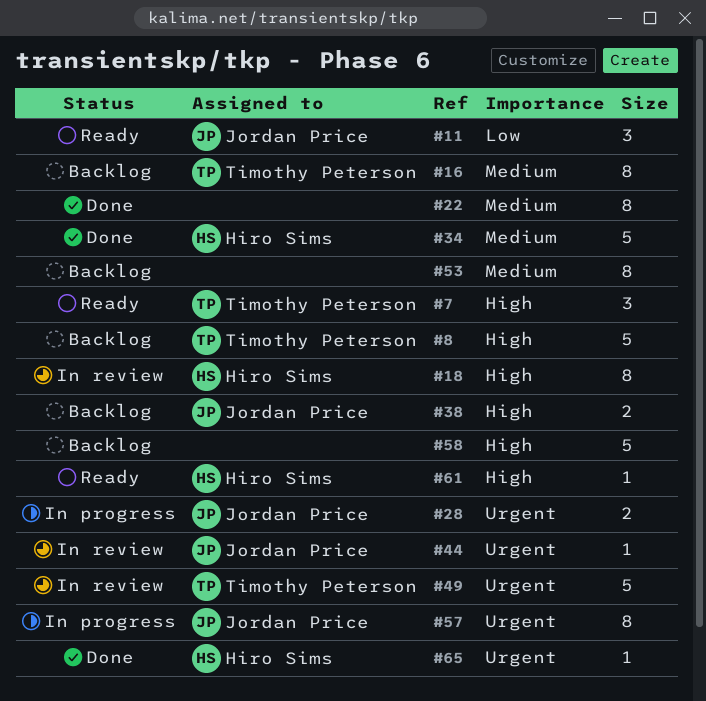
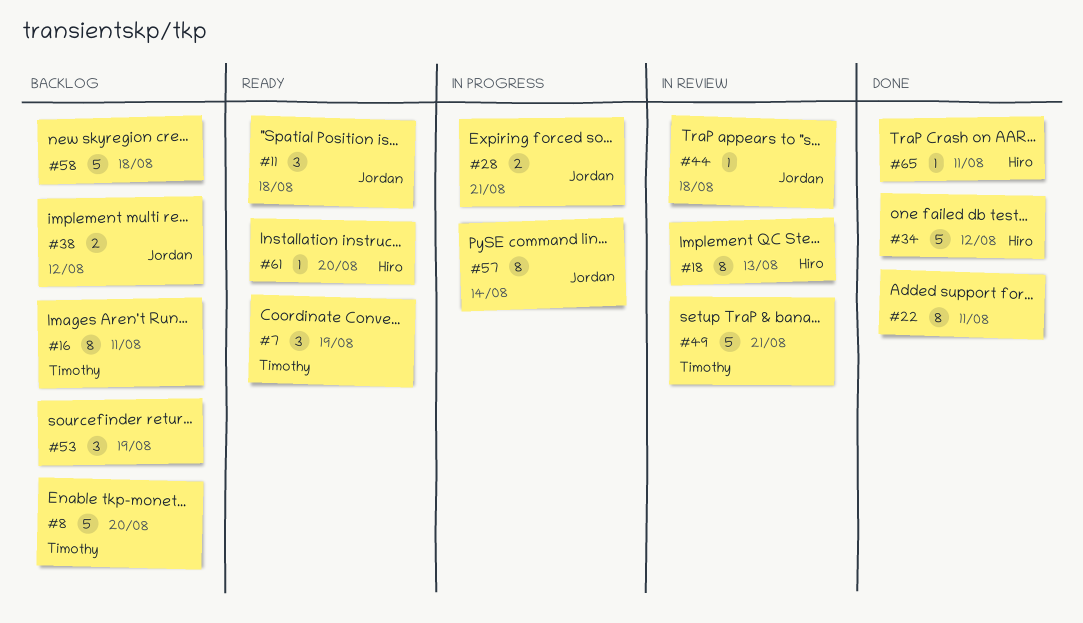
#53, estimate: 8 -> 3

